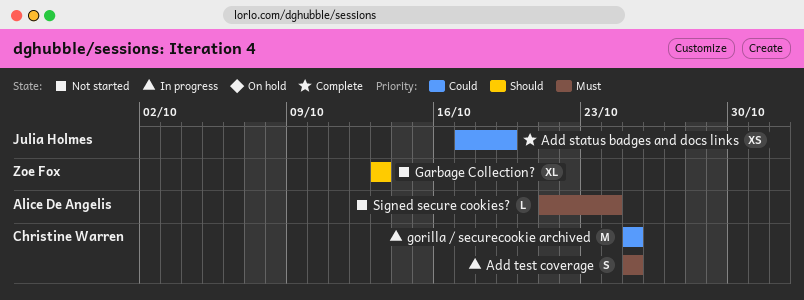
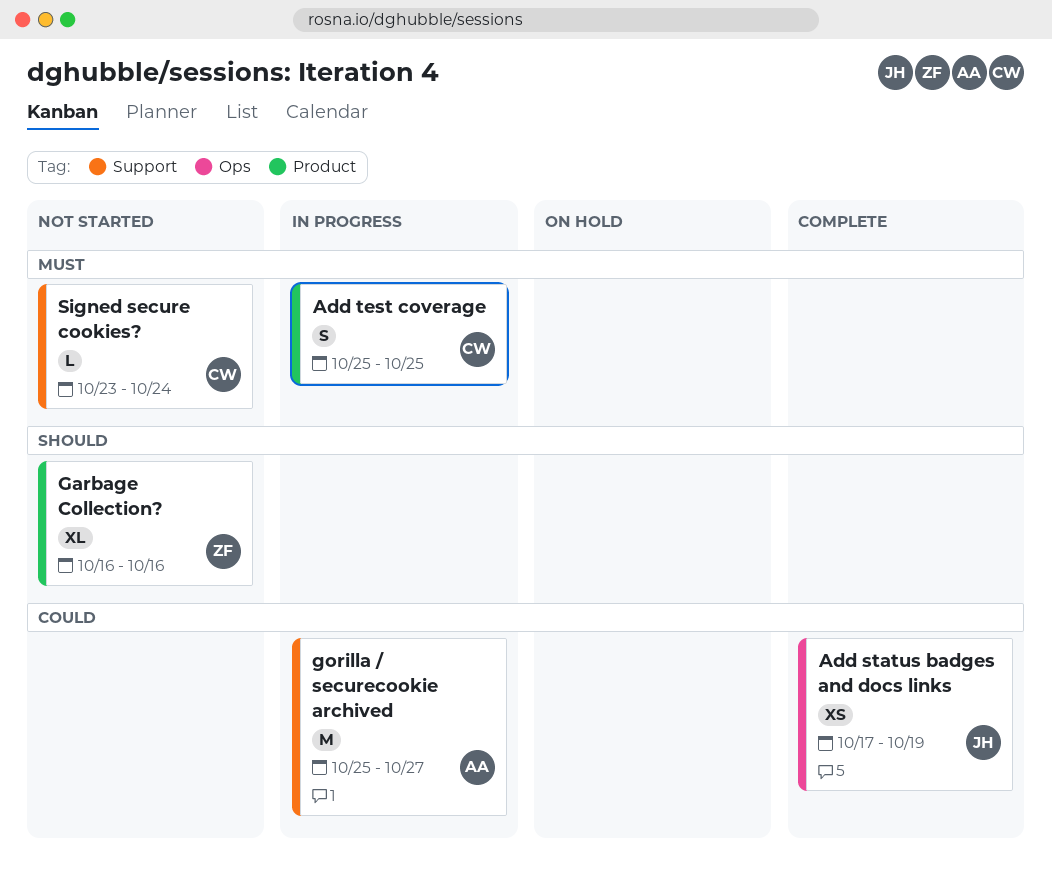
Garbage Collection?, start: Oct 13 -> Oct 16
Garbage Collection?, due: Oct 13 -> Oct 16
gorilla / securecookie archived, owner: Christine Warren -> Alice De Angelis
gorilla / securecookie archived, due: Oct 25 -> Oct 27
Signed secure cookies?, owner: Alice De Angelis -> Christine Warren
Signed secure cookies?, start: Oct 21 -> Oct 23

